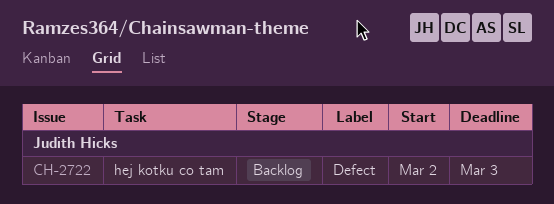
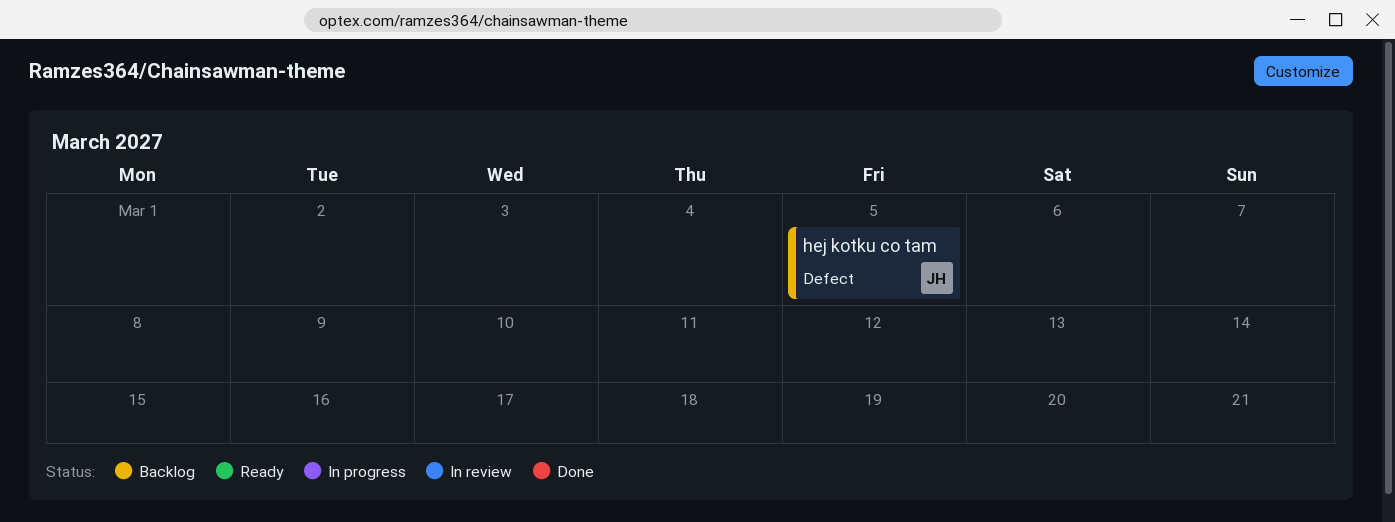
hej kotku co tam, due: Mar 3 -> Mar 5

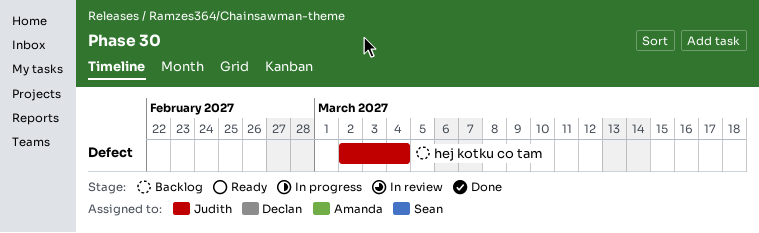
hej kotku co tam, due: Mar 5 -> Mar 4

